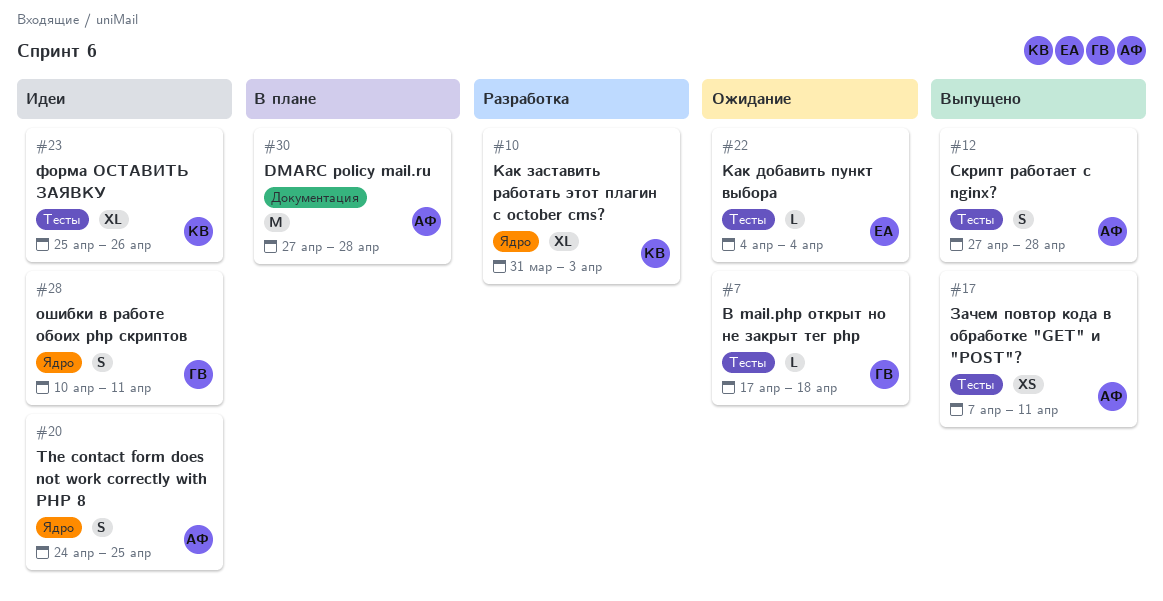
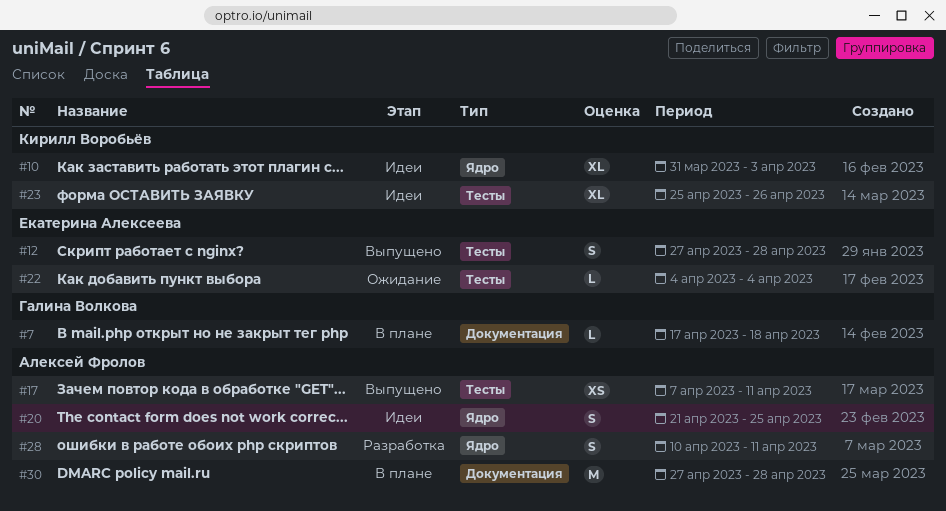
#7, status: Ожидание -> В плане
#7, label: Тесты -> Документация
#10, status: Разработка -> Идеи
#12, owner: Алексей Фролов -> Екатерина Алексеева
#20, start: Apr 24 -> Apr 21
#28, status: Идеи -> Разработка
#28, owner: Галина Волкова -> Алексей Фролов

